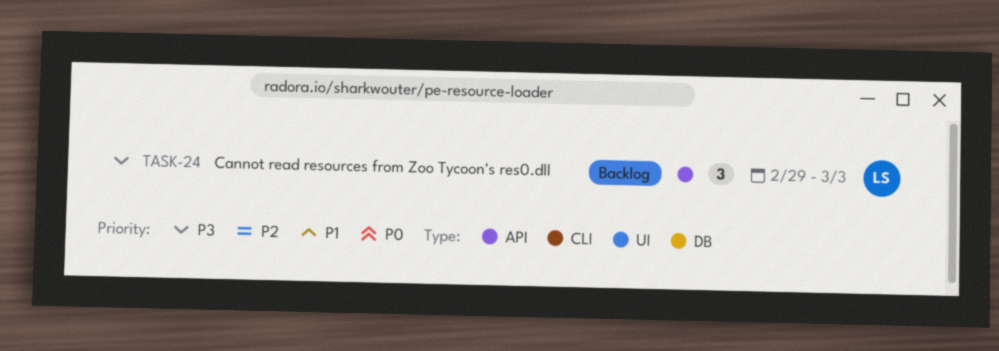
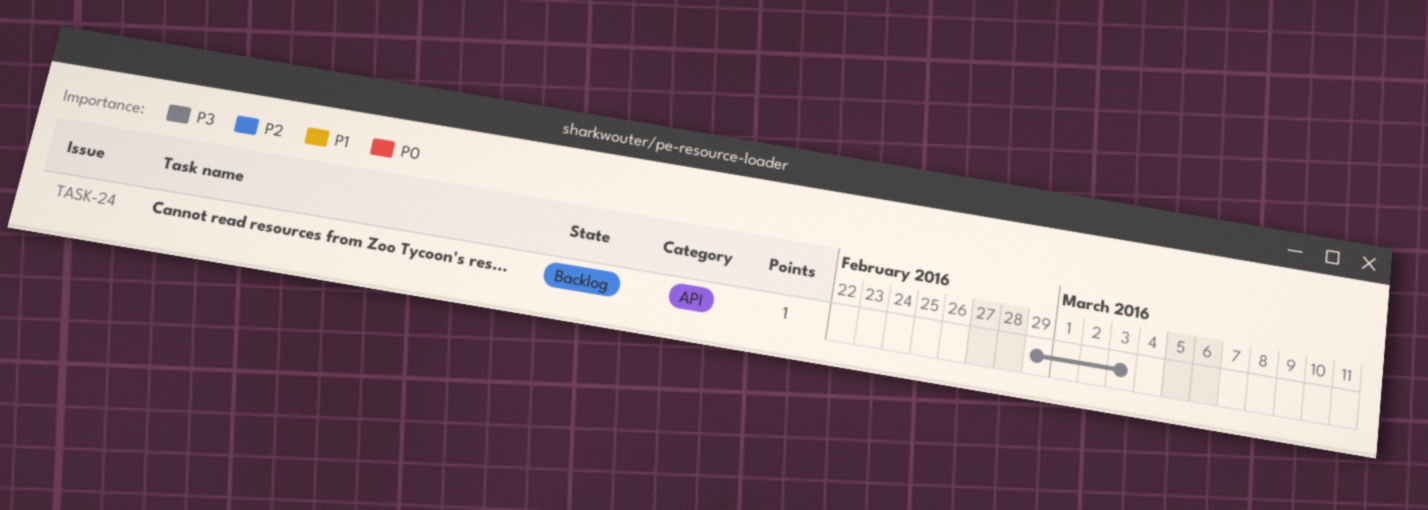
TASK-24, estimate: 3 -> 1

